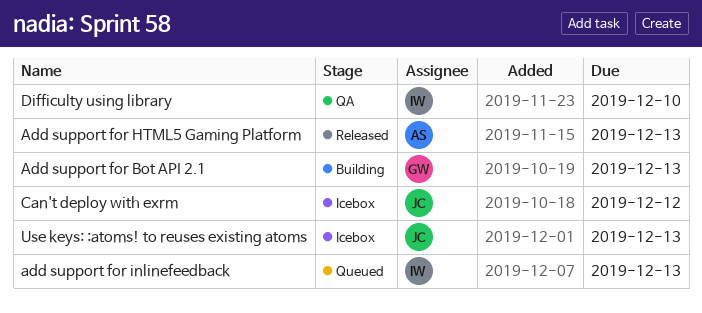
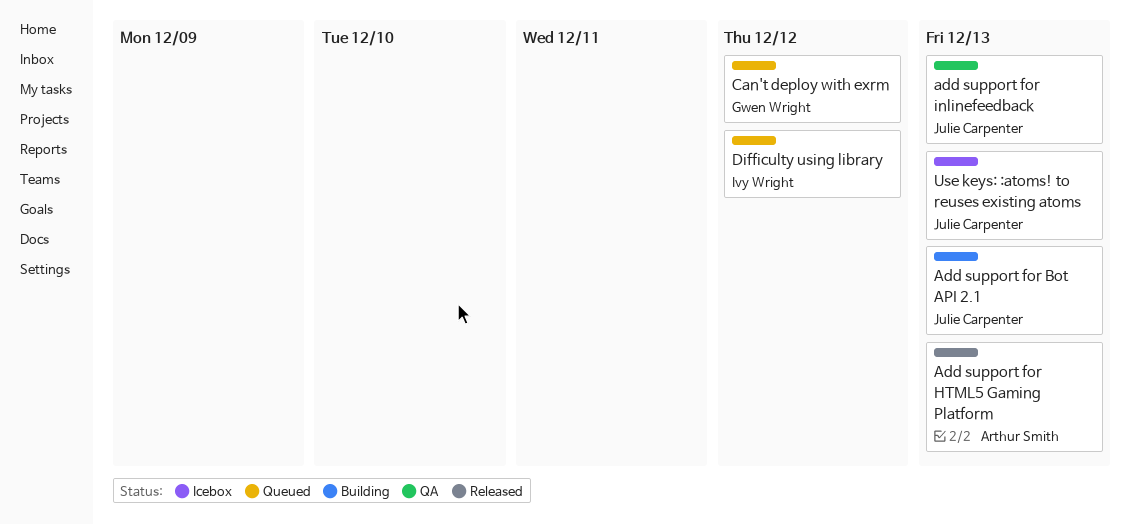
Add support for Bot API 2.1, owner: Gwen Wright -> Julie Carpenter
add support for inlinefeedback, status: Queued -> QA
add support for inlinefeedback, owner: Ivy Wright -> Julie Carpenter
Can't deploy with exrm, status: Icebox -> Queued
Can't deploy with exrm, owner: Julie Carpenter -> Gwen Wright
Difficulty using library, status: QA -> Queued
Difficulty using library, due: Dec 10 -> Dec 12

